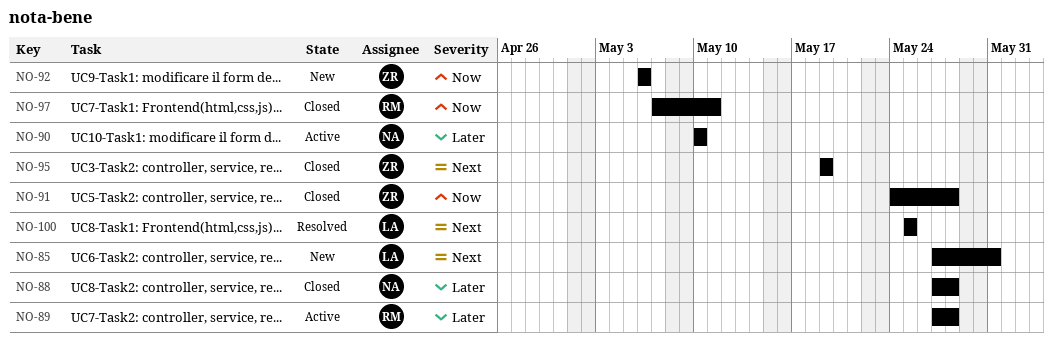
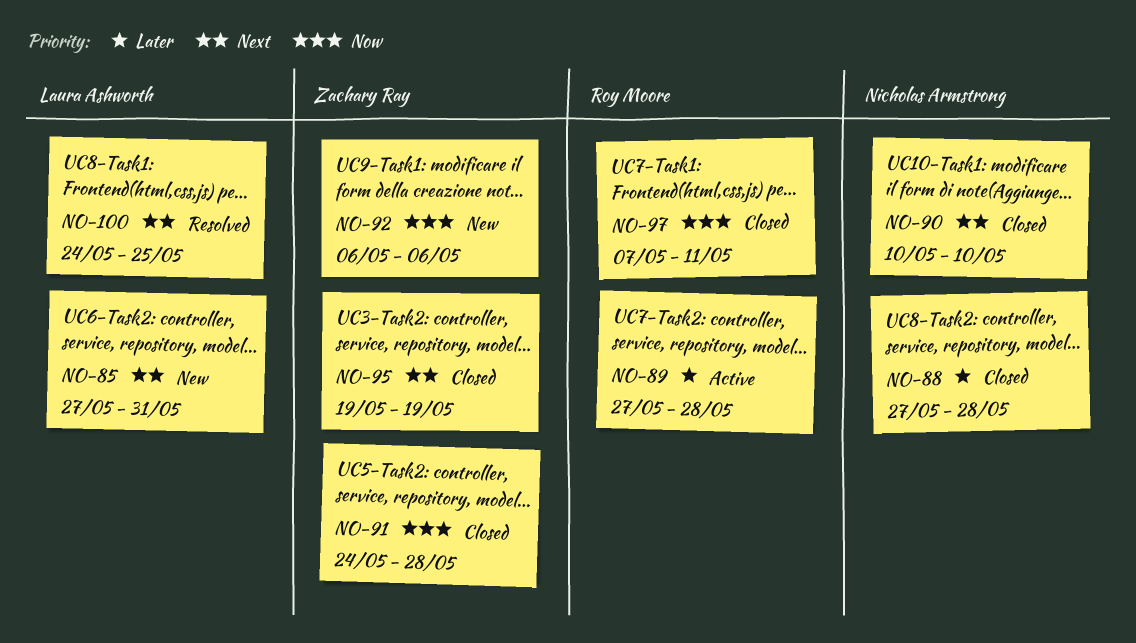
NO-90, status: Active -> Closed
NO-90, priority: Later -> Next
NO-100, start: May 25 -> May 24

